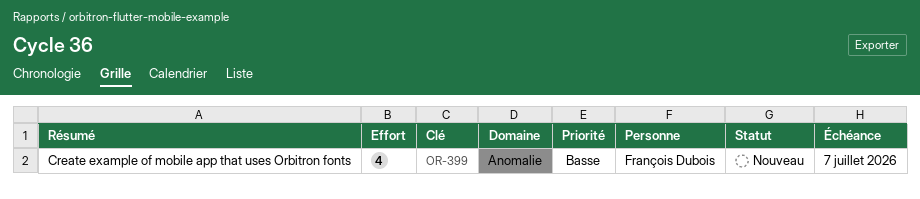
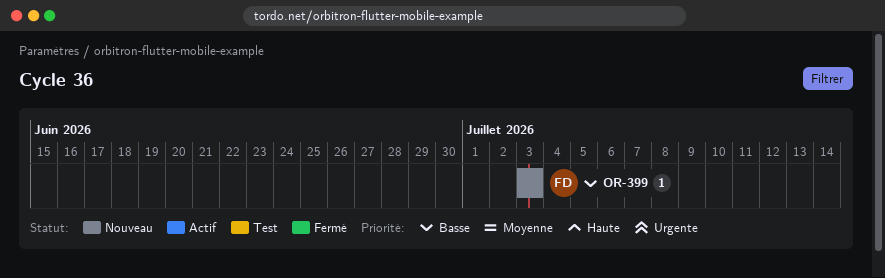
OR-399, estimate: 4 -> 1
OR-399, due: Jul 7 -> Jul 3

